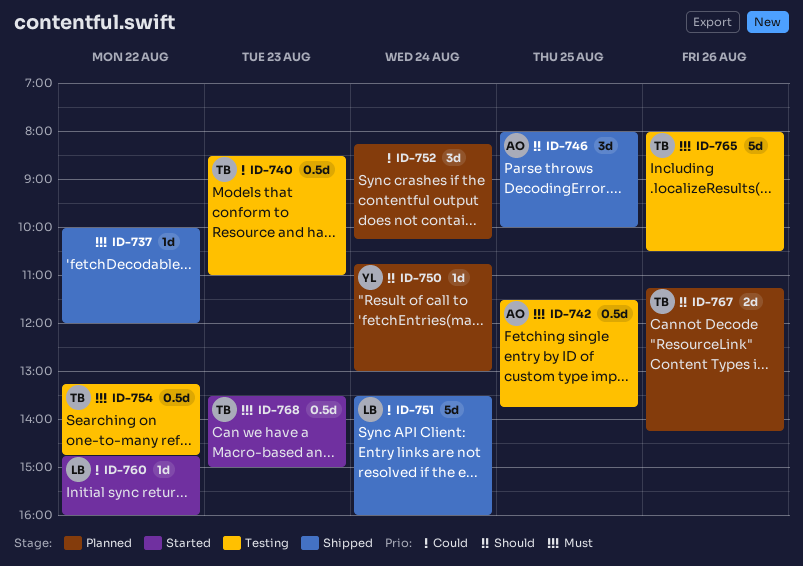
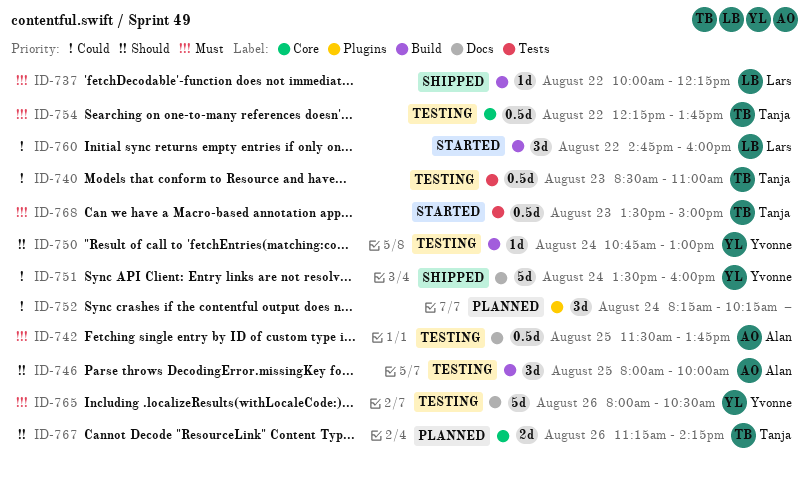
ID-737, owner: none -> Lars
ID-737, ends: 12:00 -> 12:15
ID-746, status: Shipped -> Testing
ID-750, status: Planned -> Testing
ID-751, owner: Lars -> Yvonne
ID-754, begins: 13:15 -> 12:15
ID-754, ends: 14:45 -> 13:45
ID-760, estimate: 1d -> 3d
ID-765, owner: Tanja -> Yvonne

